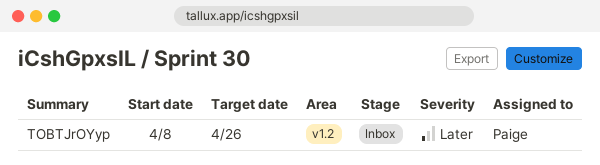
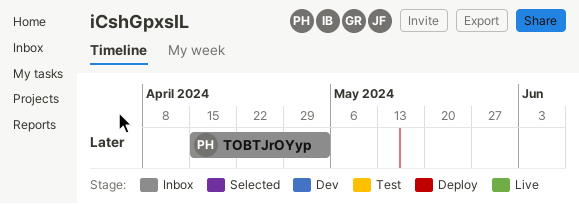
TOBTJrOYyp, start: Apr 8 -> Apr 15
TOBTJrOYyp, due: Apr 26 -> May 3

